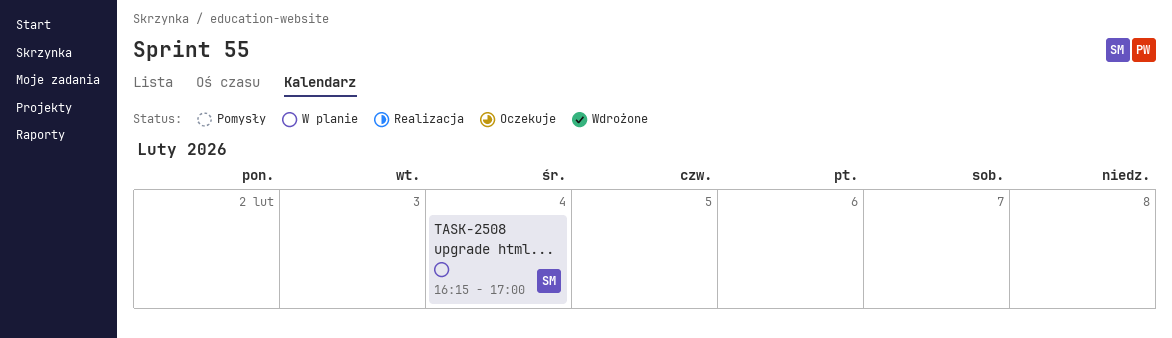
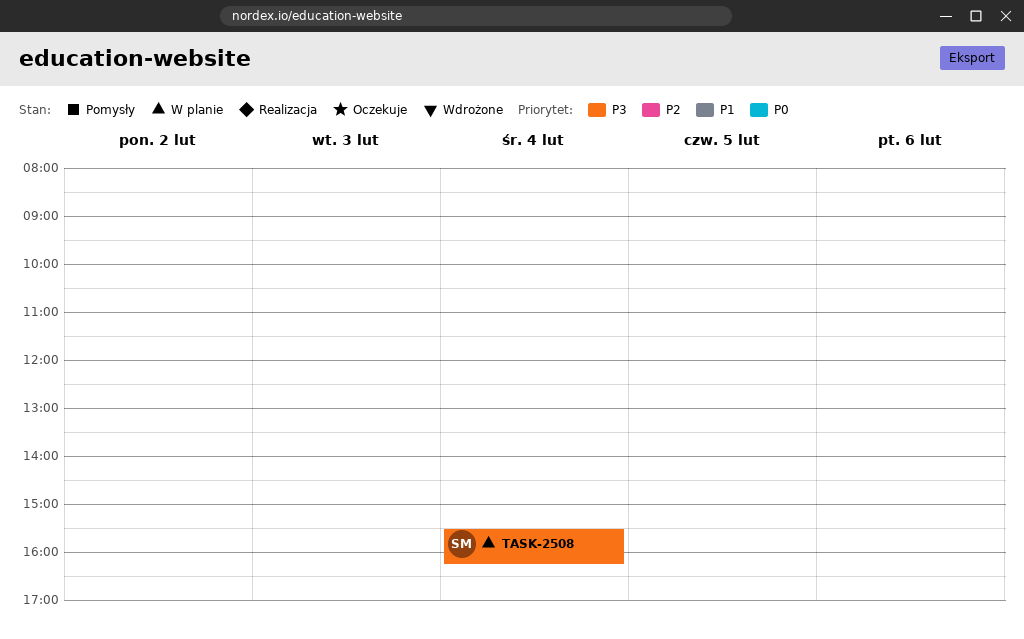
TASK-2508, begins: 16:15 -> 15:30
TASK-2508, ends: 17:00 -> 16:15

